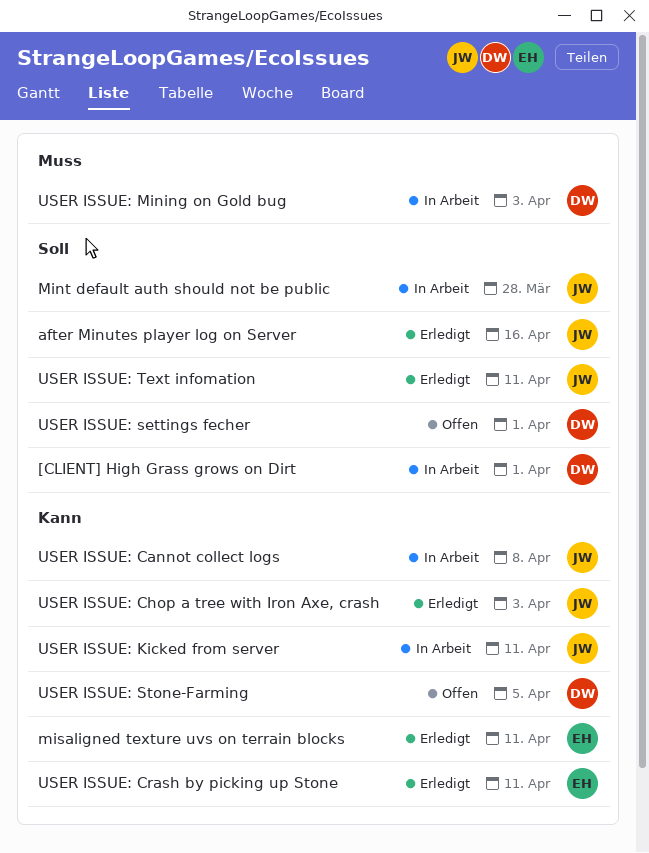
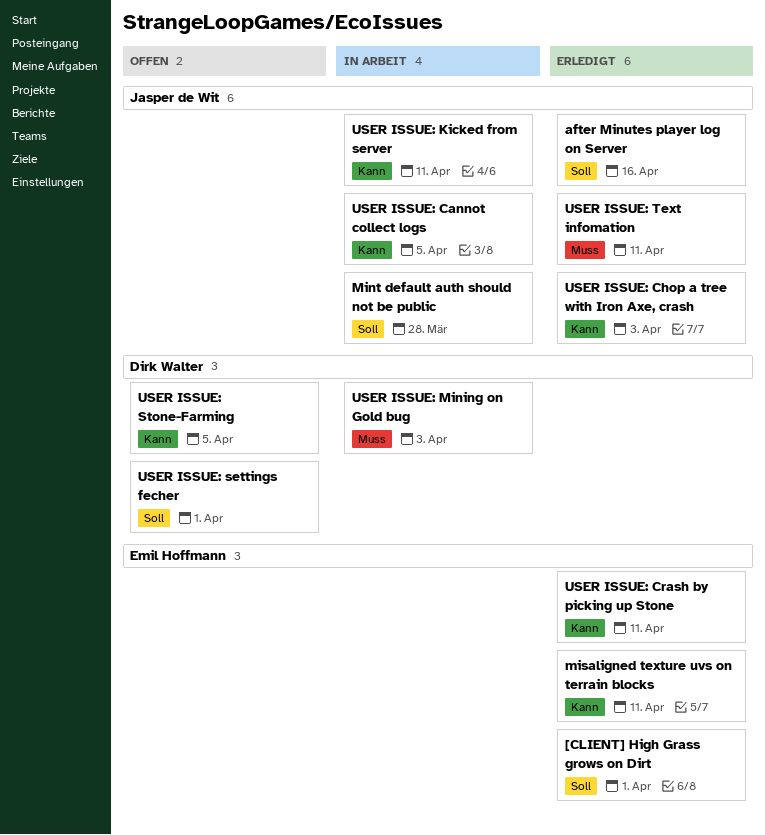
[CLIENT] High Grass grows on Dirt, status: In Arbeit -> Erledigt
[CLIENT] High Grass grows on Dirt, owner: Dirk Walter -> Emil Hoffmann
USER ISSUE: Cannot collect logs, due: Apr 8 -> Apr 5
USER ISSUE: Text infomation, priority: Soll -> Muss

